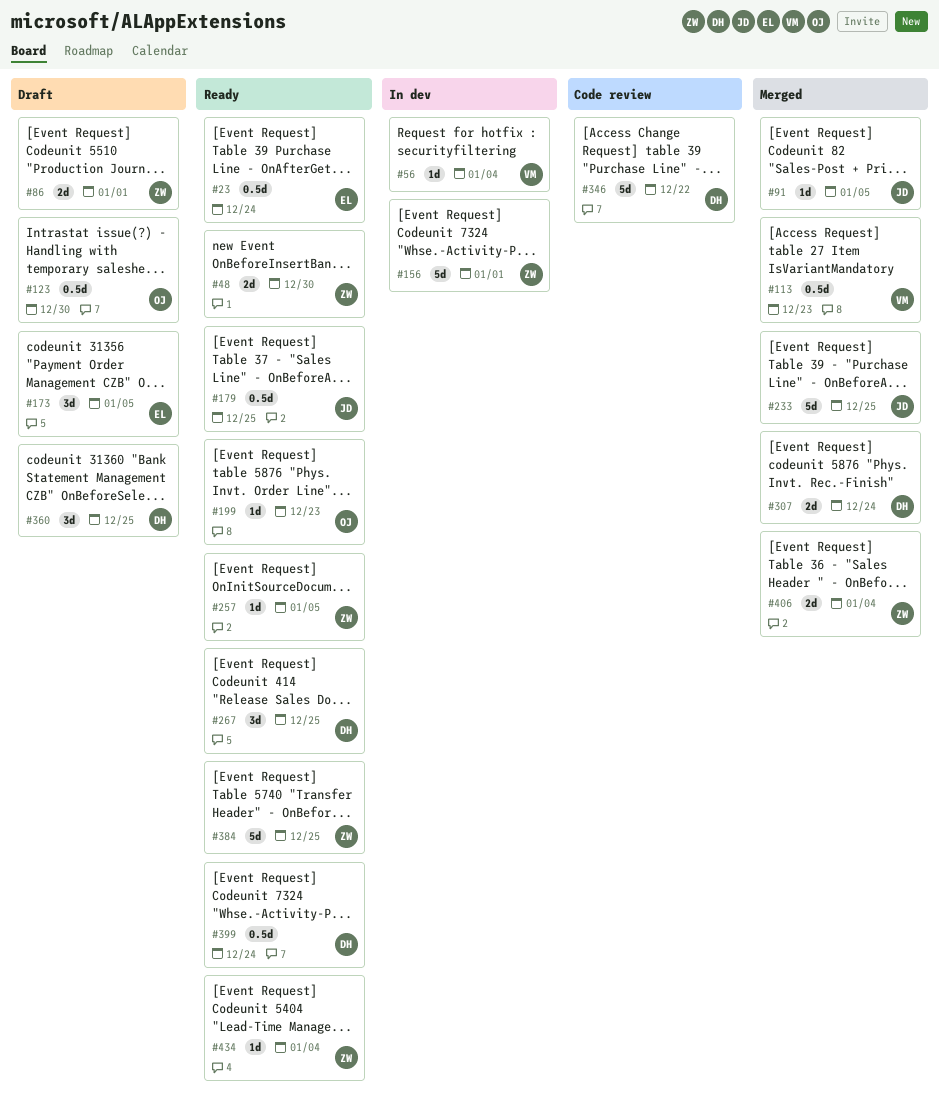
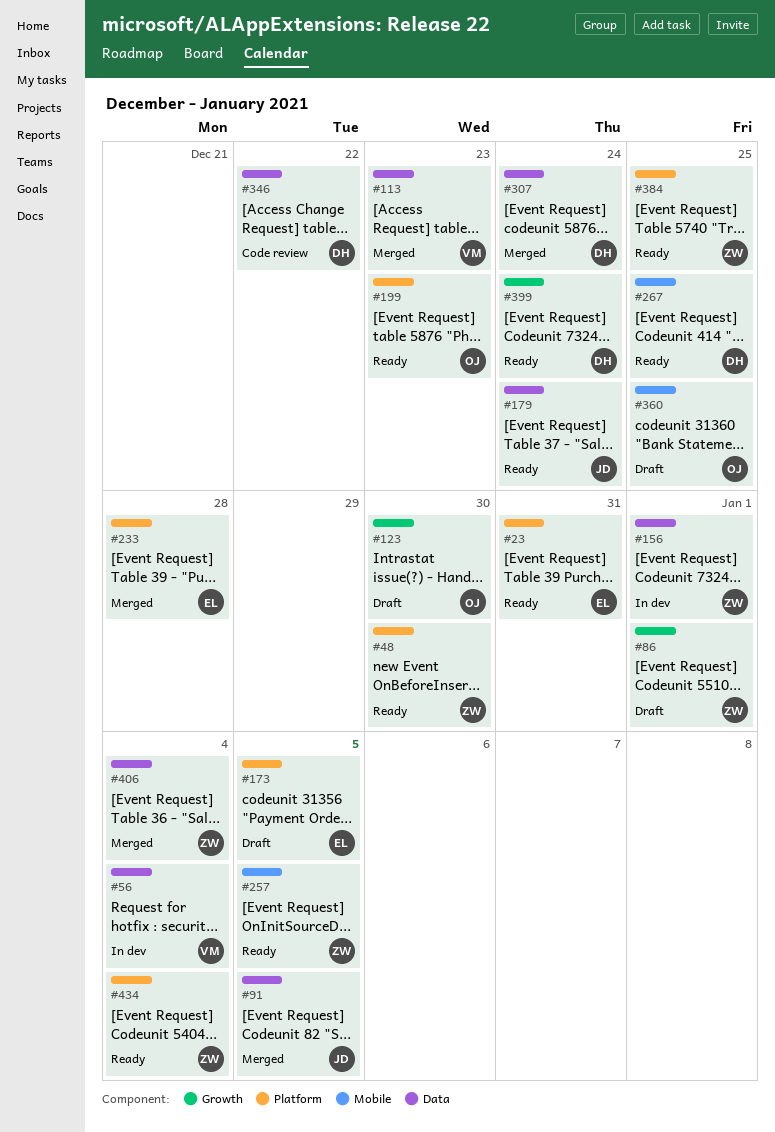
#23, due: Dec 24 -> Dec 31
#179, due: Dec 25 -> Dec 24
#233, owner: JD -> EL
#233, due: Dec 25 -> Dec 28
#360, owner: DH -> OJ

